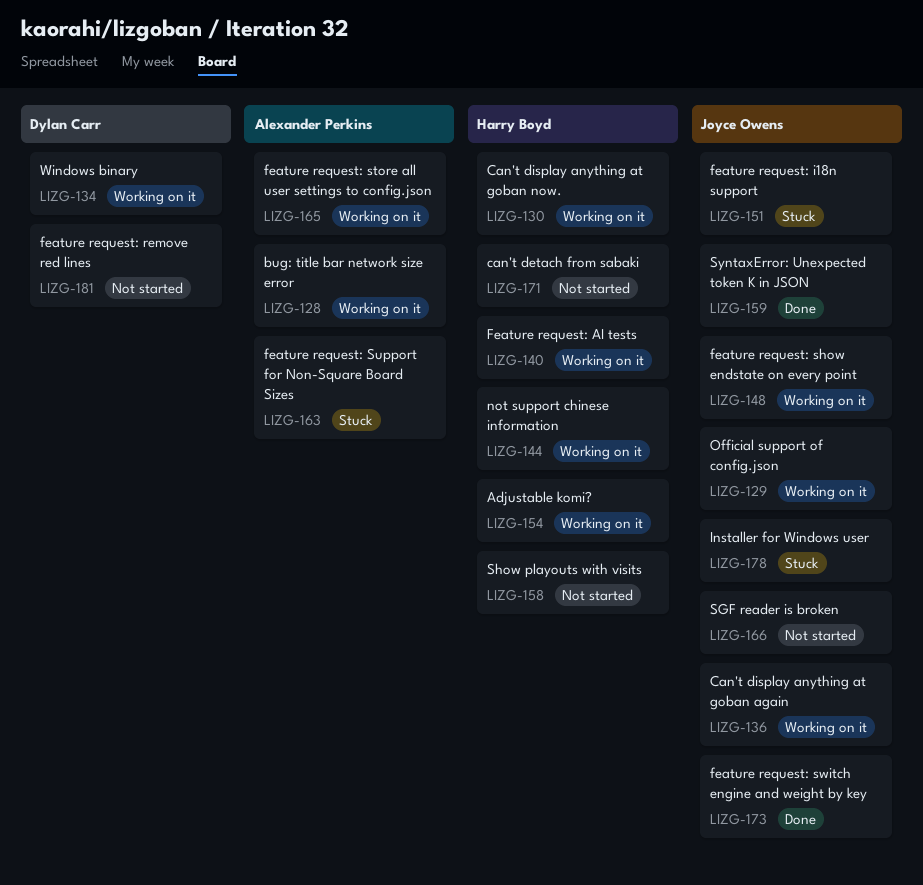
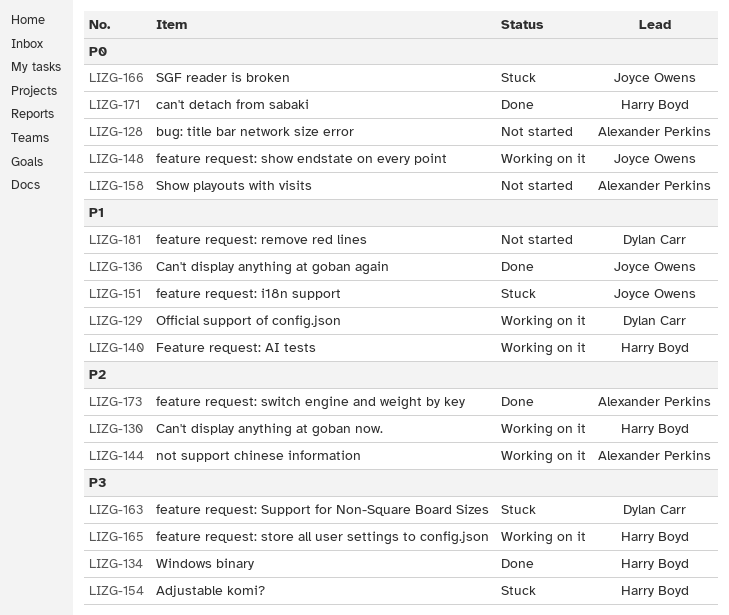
LIZG-128, status: Working on it -> Not started
LIZG-129, owner: Joyce Owens -> Dylan Carr
LIZG-134, status: Working on it -> Done
LIZG-134, owner: Dylan Carr -> Harry Boyd
LIZG-136, status: Working on it -> Done
LIZG-144, owner: Harry Boyd -> Alexander Perkins
LIZG-154, status: Working on it -> Stuck
LIZG-158, owner: Harry Boyd -> Alexander Perkins
LIZG-159: present -> none
LIZG-163, owner: Alexander Perkins -> Dylan Carr
LIZG-165, owner: Alexander Perkins -> Harry Boyd
LIZG-166, status: Not started -> Stuck
LIZG-171, status: Not started -> Done
LIZG-173, owner: Joyce Owens -> Alexander Perkins
LIZG-178: present -> none

